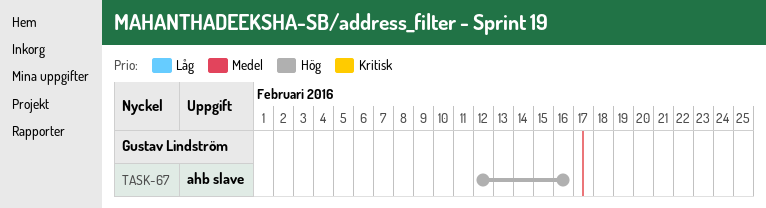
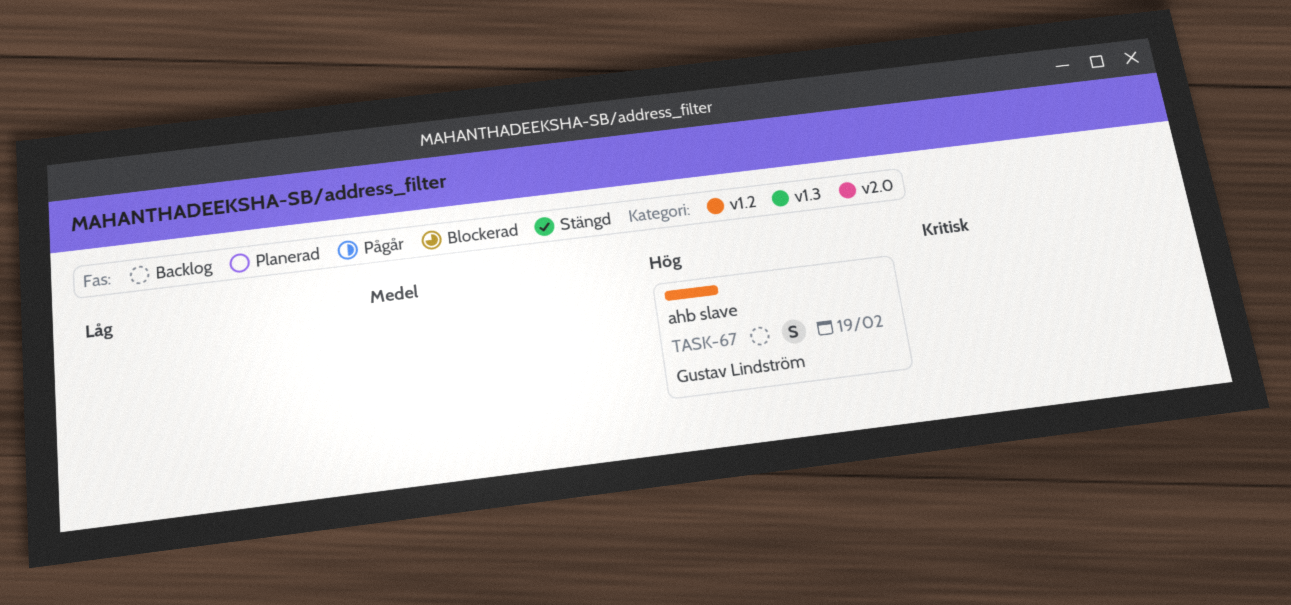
TASK-67, due: Feb 16 -> Feb 19

